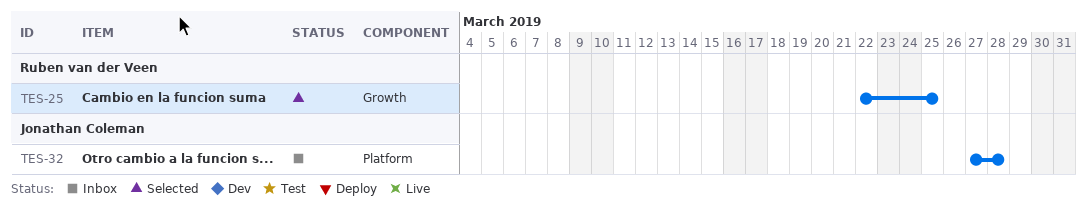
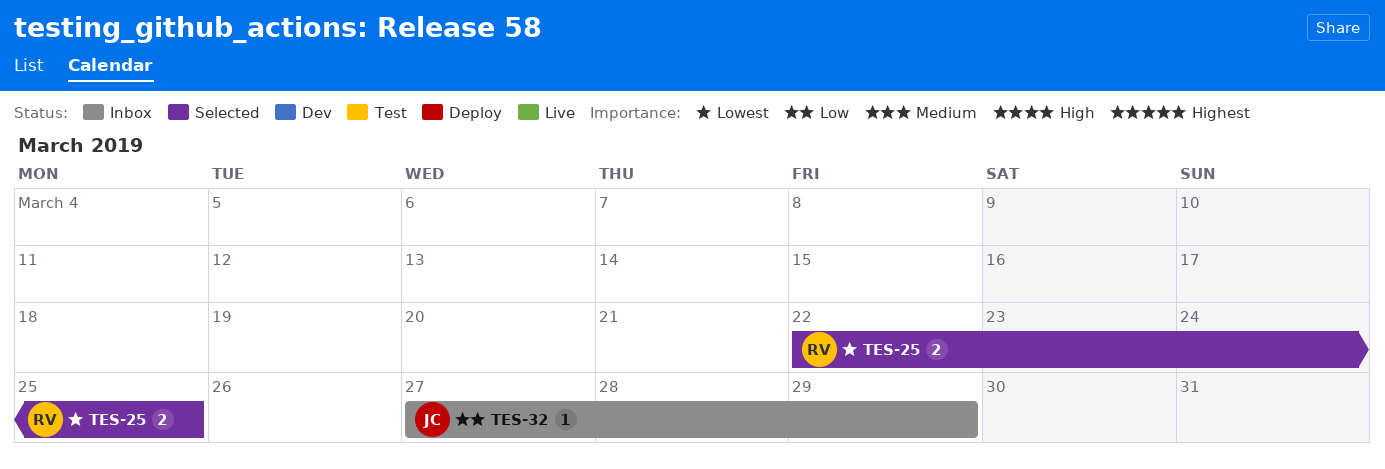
TES-32, due: Mar 28 -> Mar 29

